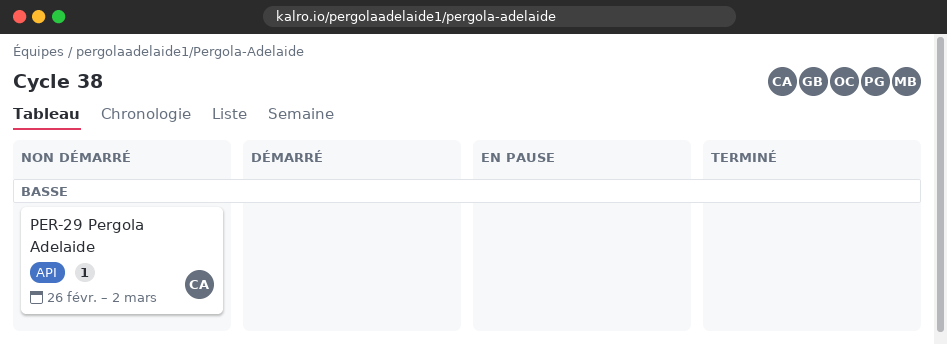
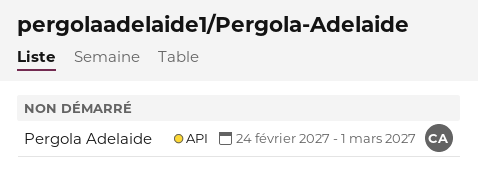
Pergola Adelaide, start: Feb 26 -> Feb 24
Pergola Adelaide, due: Mar 2 -> Mar 1

